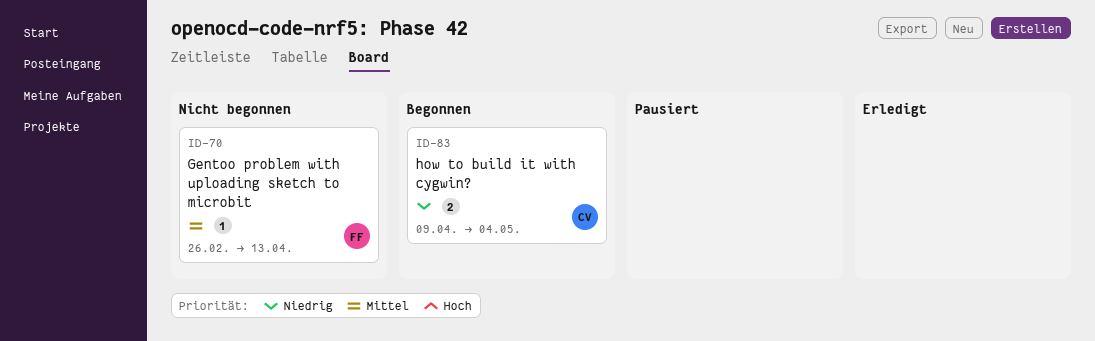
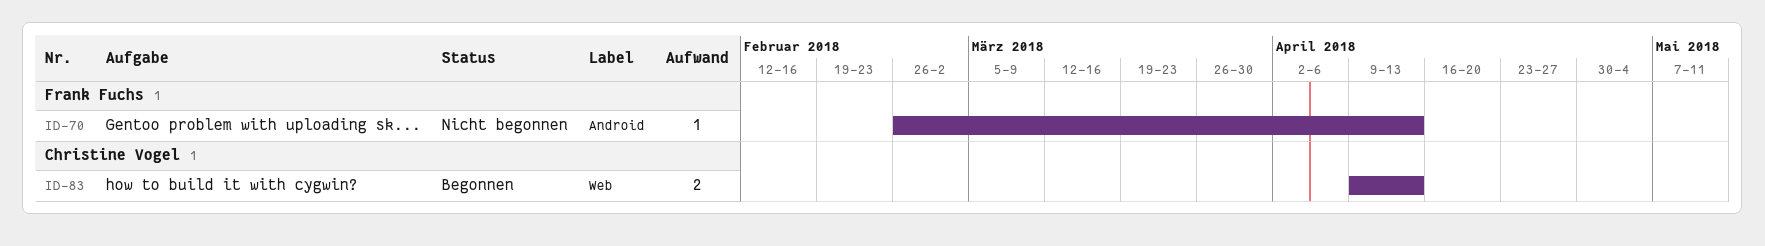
ID-83, due: May 4 -> Apr 13

